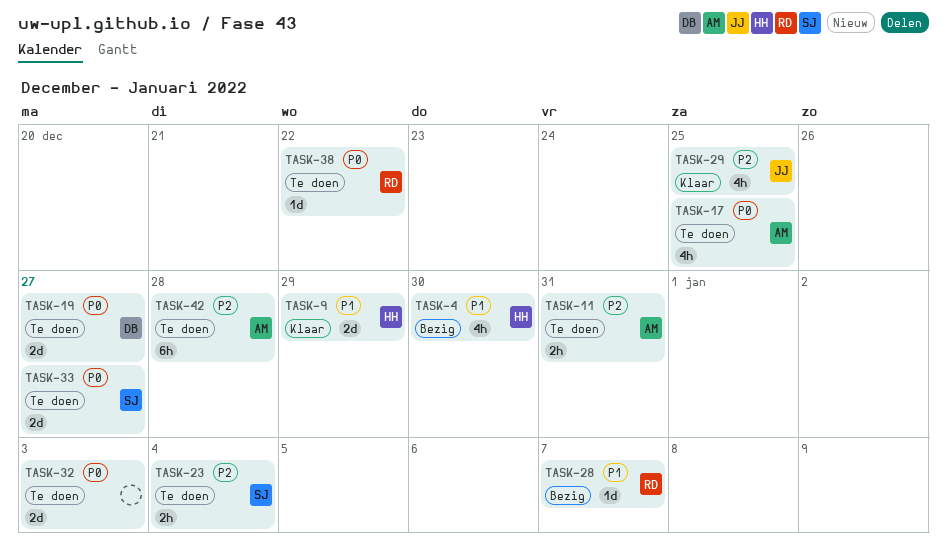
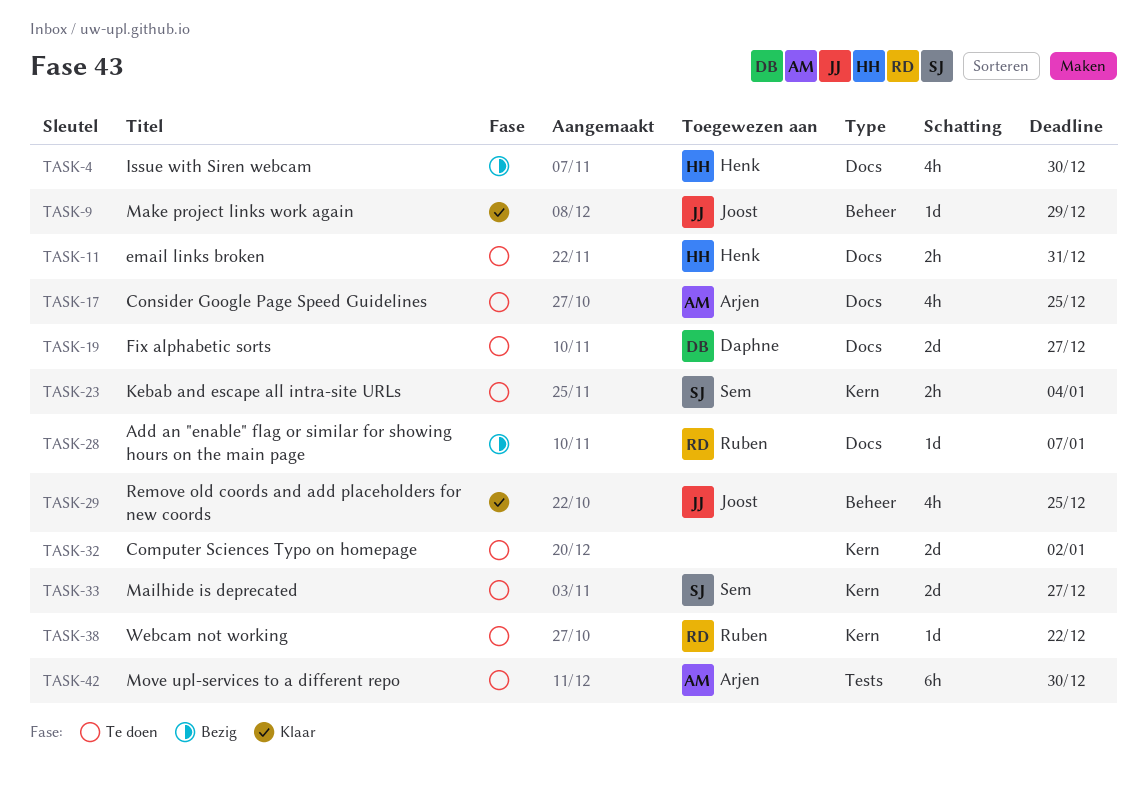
TASK-9, owner: Henk -> Joost
TASK-9, estimate: 2d -> 1d
TASK-11, owner: Arjen -> Henk
TASK-32, due: Jan 3 -> Jan 2
TASK-42, due: Dec 28 -> Dec 30

